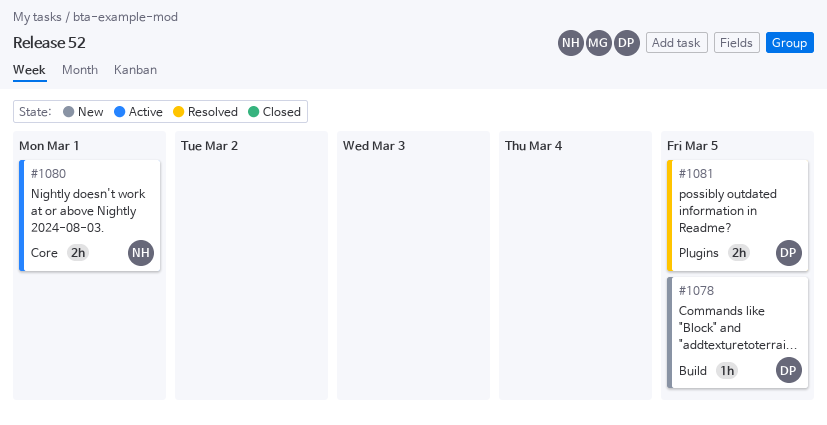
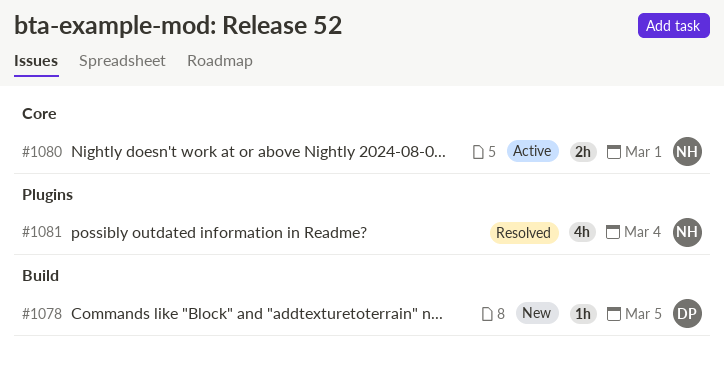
#1081, owner: DP -> NH
#1081, estimate: 2h -> 4h
#1081, due: Mar 5 -> Mar 4

